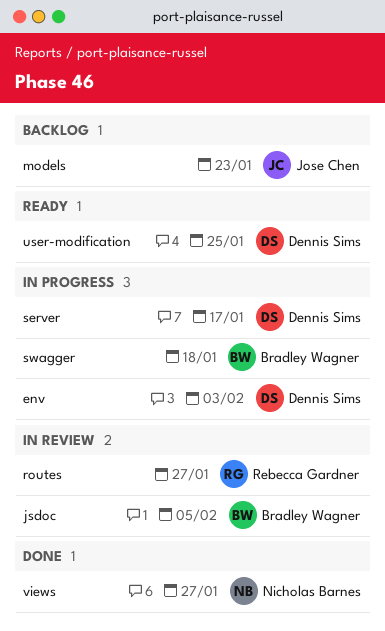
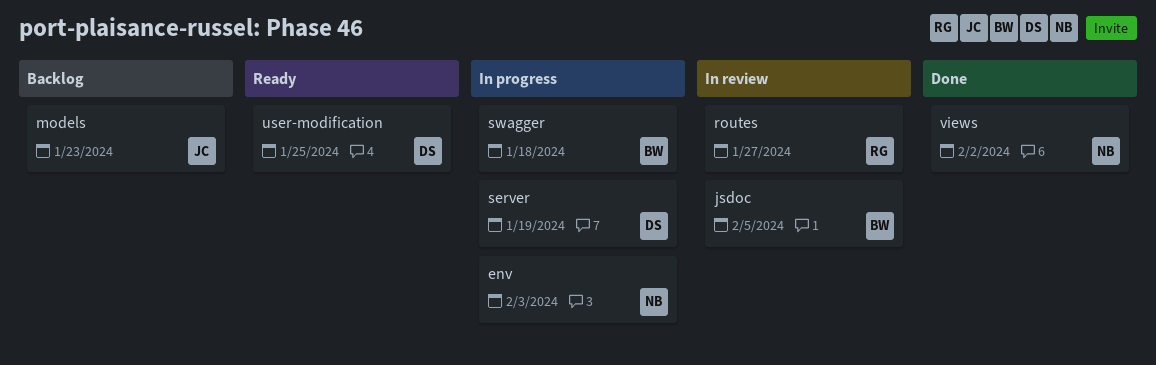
env, owner: Dennis Sims -> Nicholas Barnes
server, due: Jan 17 -> Jan 19
views, due: Jan 27 -> Feb 2

